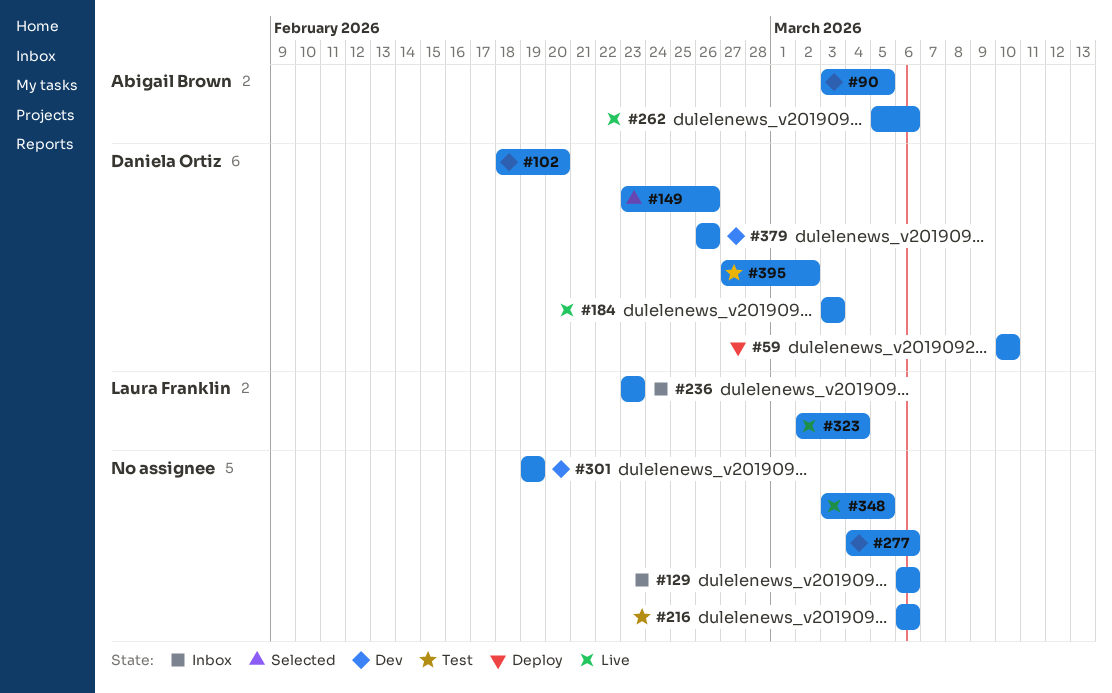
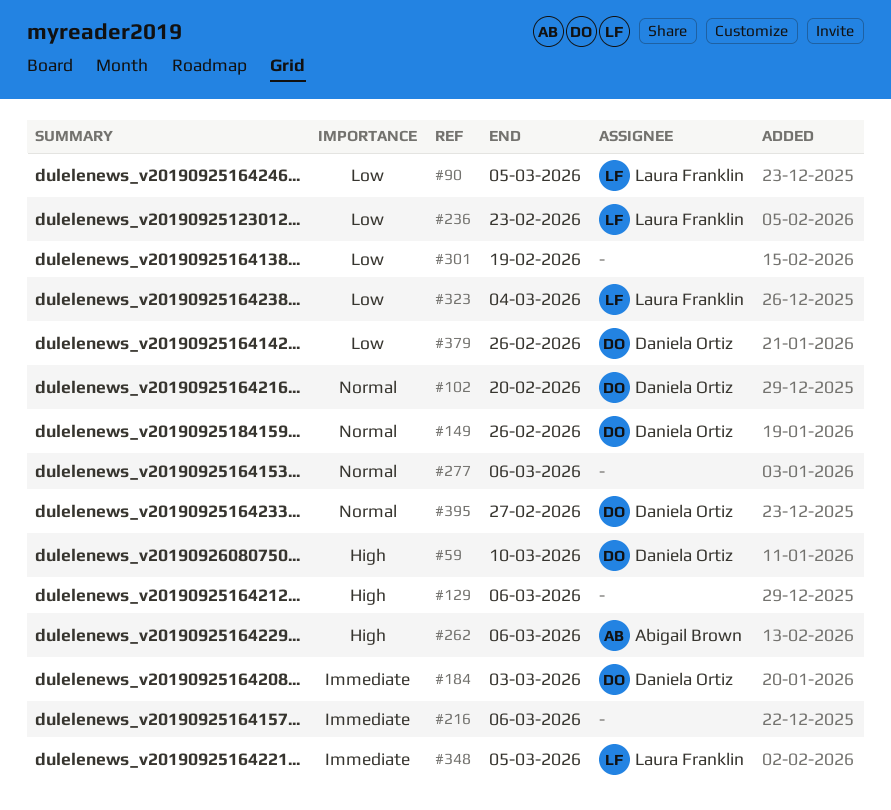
#90, owner: Abigail Brown -> Laura Franklin
#348, owner: none -> Laura Franklin
#395, due: Mar 2 -> Feb 27

